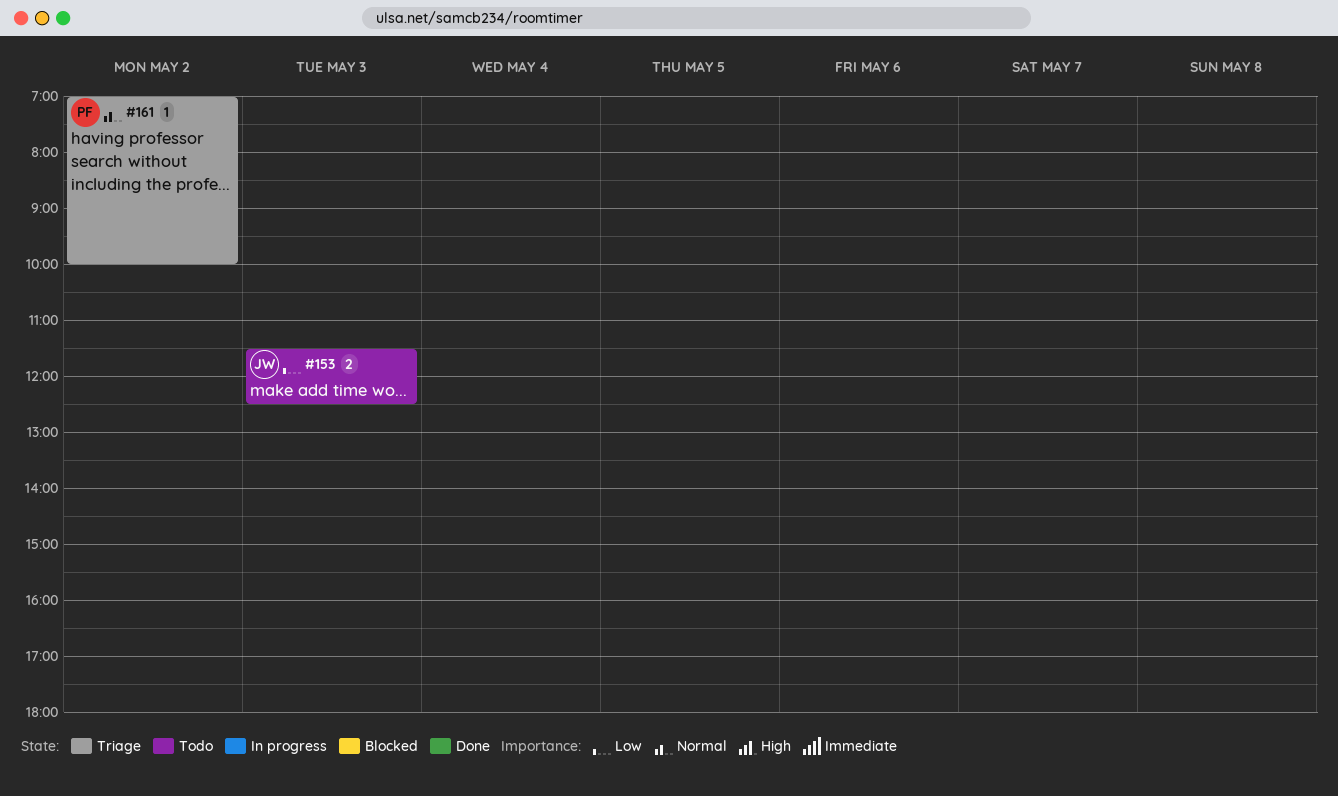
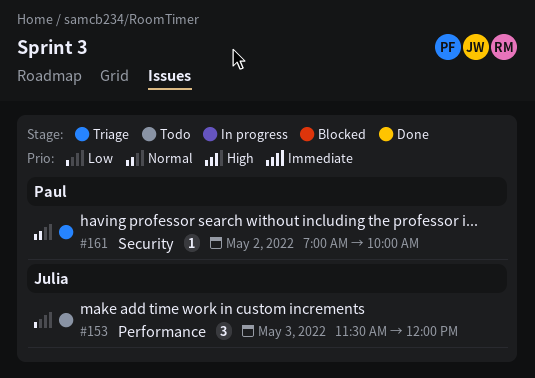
#153, estimate: 2 -> 3
#153, ends: 12:30 -> 12:00

